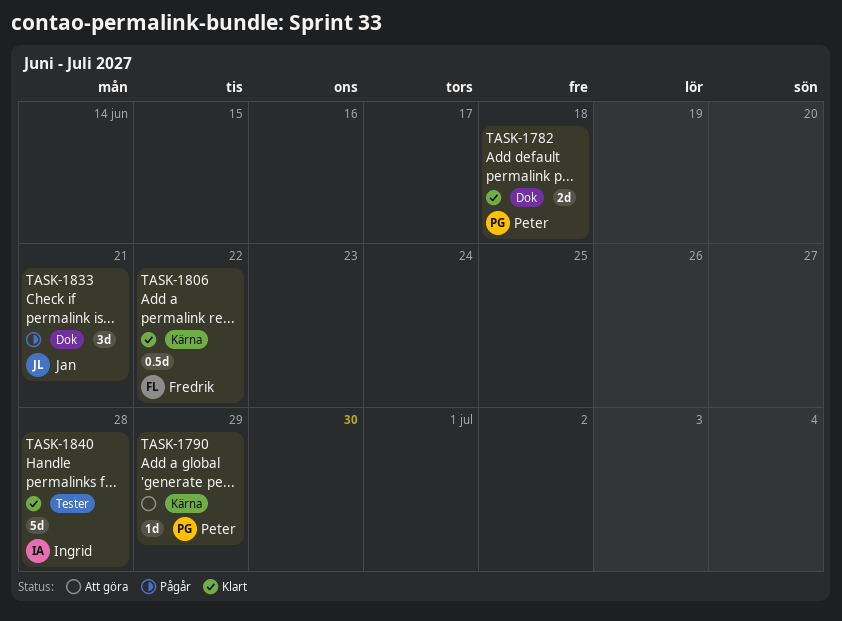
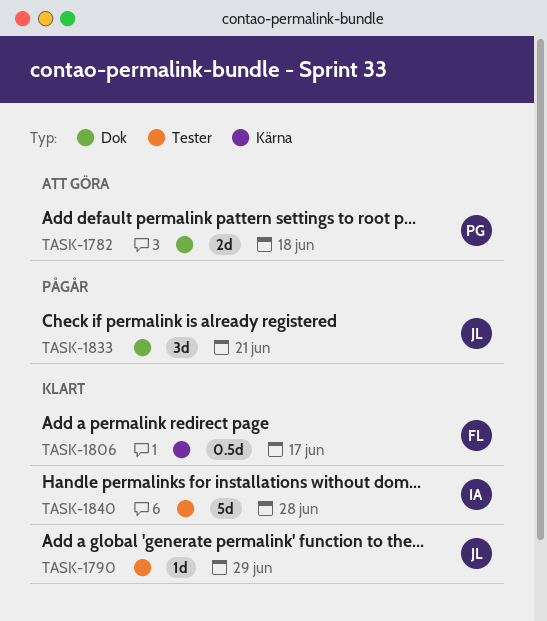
TASK-1782, status: Klart -> Att göra
TASK-1790, status: Att göra -> Klart
TASK-1790, owner: Peter -> Jan
TASK-1790, label: Kärna -> Tester
TASK-1806, due: Jun 22 -> Jun 17

